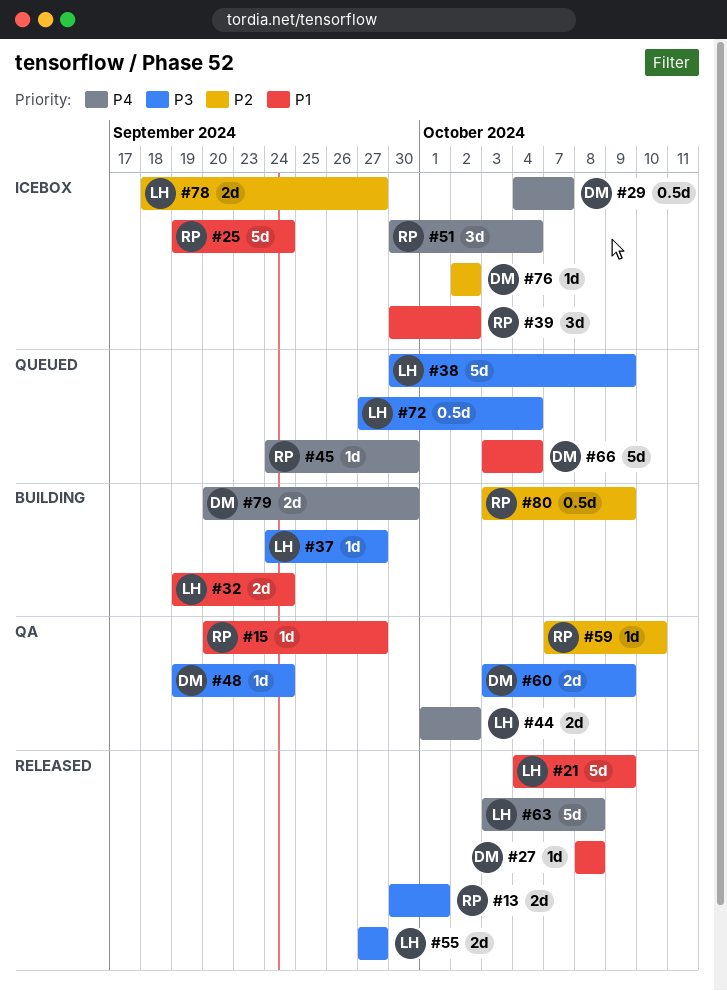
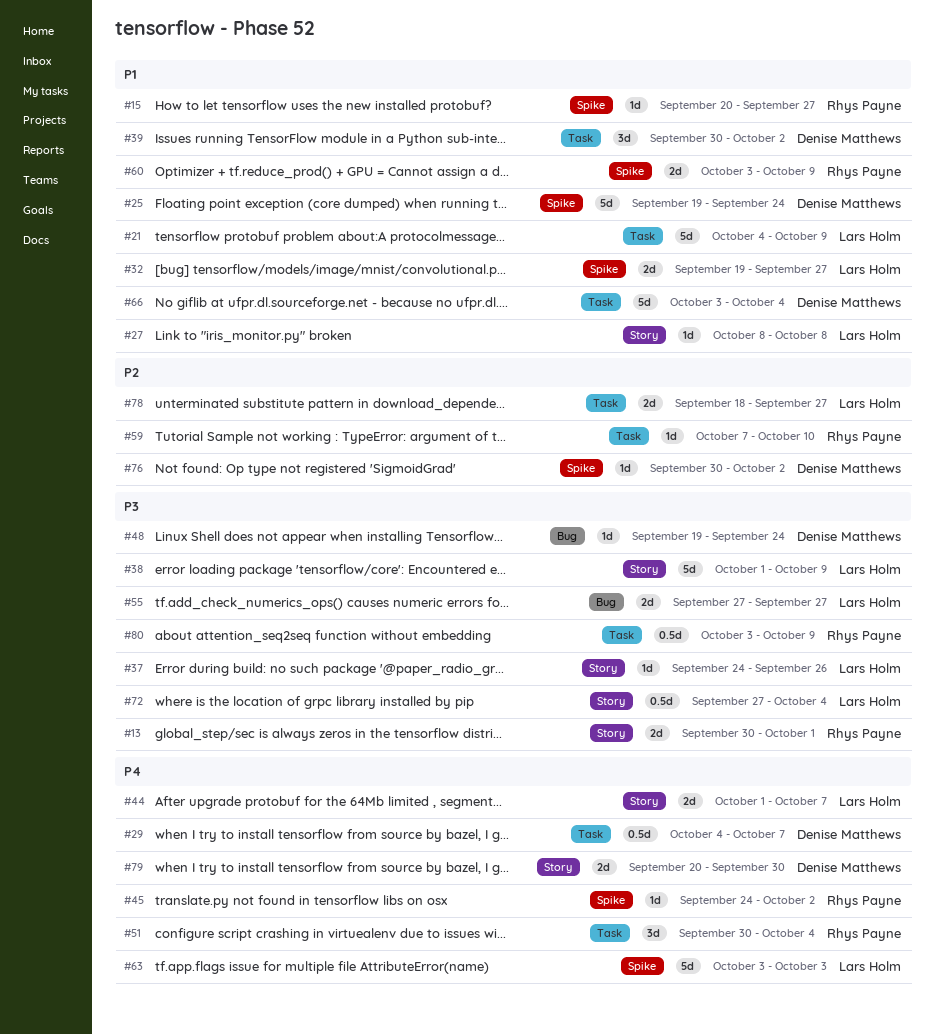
#25, owner: Rhys Payne -> Denise Matthews
#27, owner: Denise Matthews -> Lars Holm
#32, due: Sep 24 -> Sep 27
#37, due: Sep 27 -> Sep 26
#38, start: Sep 30 -> Oct 1
#39, owner: Rhys Payne -> Denise Matthews
#44, due: Oct 2 -> Oct 7
#45, due: Sep 30 -> Oct 2
#60, owner: Denise Matthews -> Rhys Payne
#60, priority: P3 -> P1
#63, due: Oct 8 -> Oct 3
#76, start: Oct 2 -> Sep 30
#80, priority: P2 -> P3

